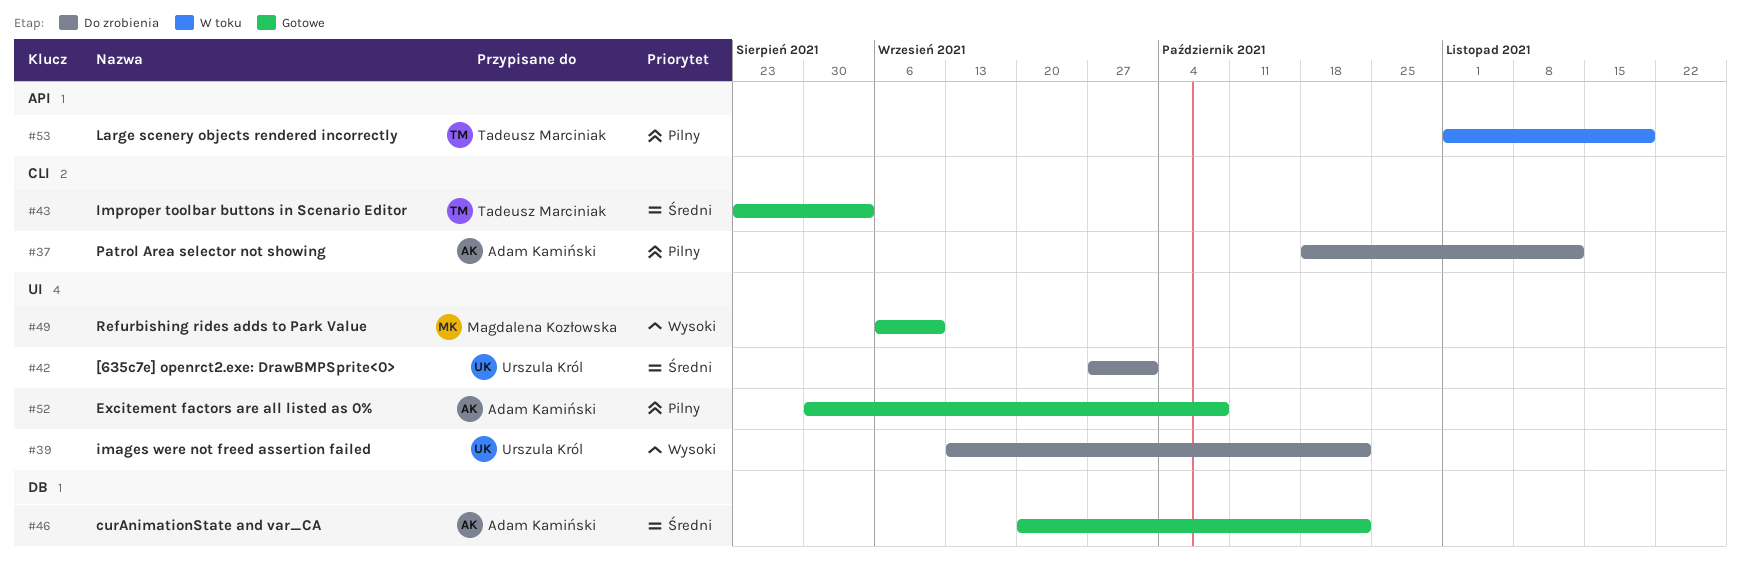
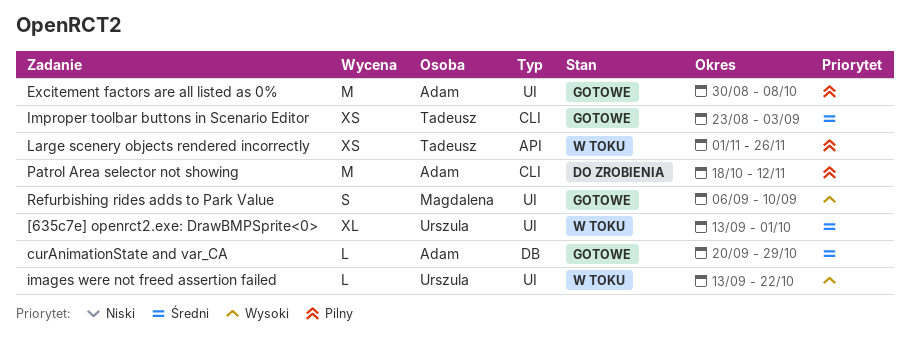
[635c7e] openrct2.exe: DrawBMPSprite<0>, status: Do zrobienia -> W toku
[635c7e] openrct2.exe: DrawBMPSprite<0>, start: Sep 27 -> Sep 13
curAnimationState and var_CA, due: Oct 22 -> Oct 29
images were not freed assertion failed, status: Do zrobienia -> W toku
Large scenery objects rendered incorrectly, due: Nov 19 -> Nov 26

